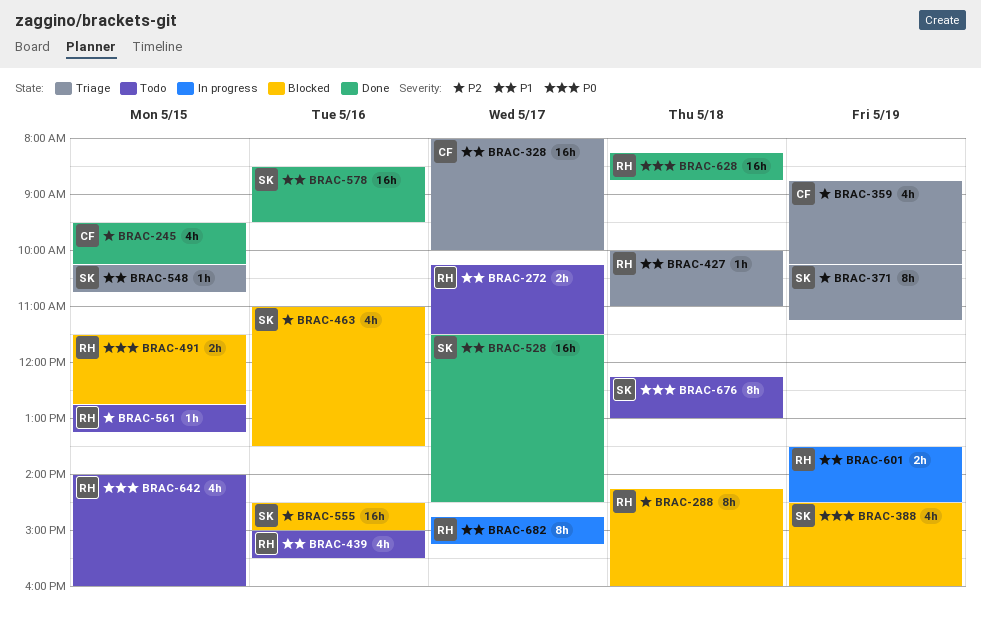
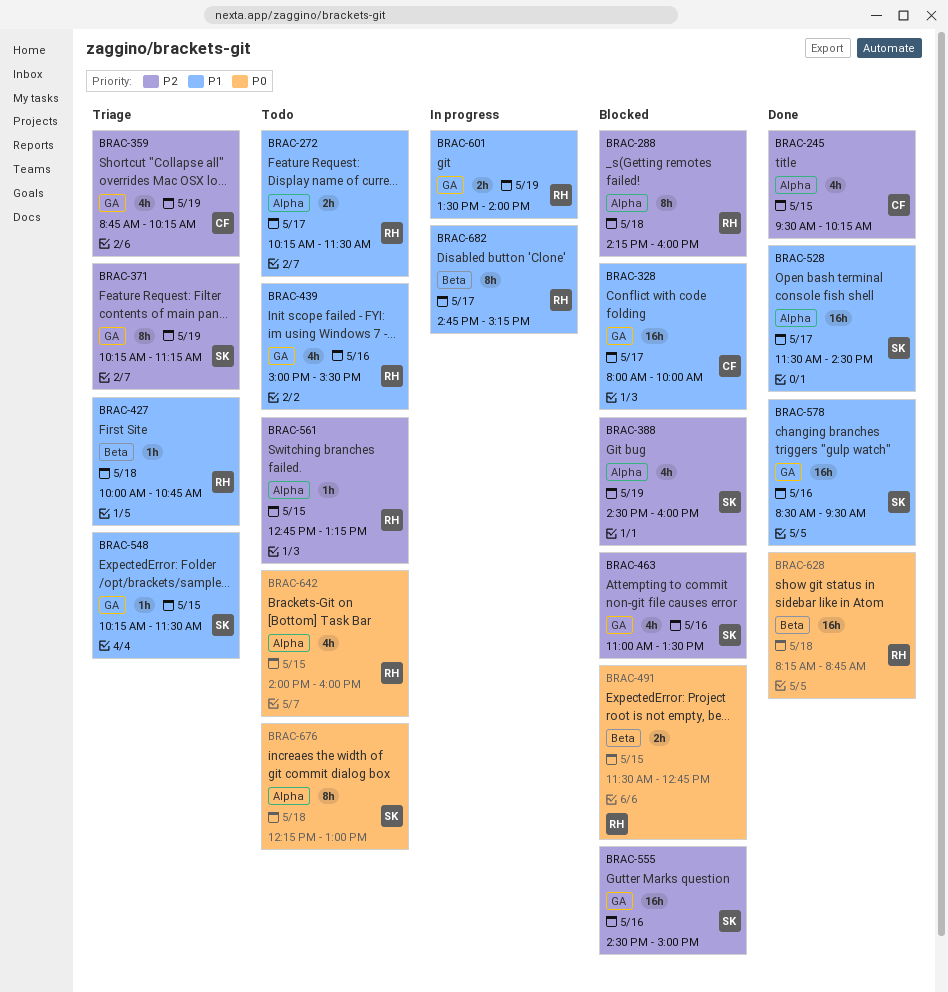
BRAC-328, status: Triage -> Blocked
BRAC-388, priority: P0 -> P2
BRAC-427, ends: 11:00 -> 10:45
BRAC-548, ends: 10:45 -> 11:30
BRAC-601, ends: 14:30 -> 14:00

